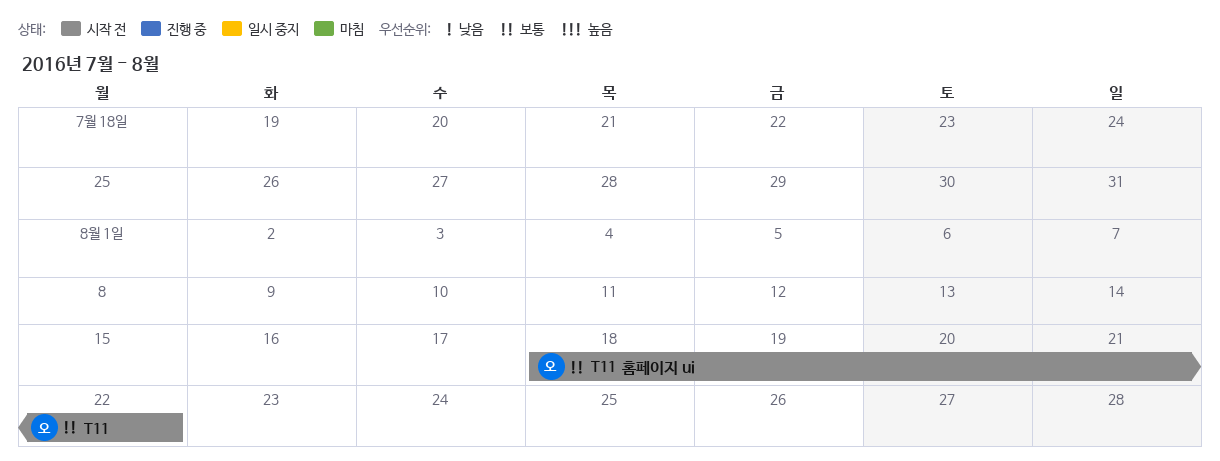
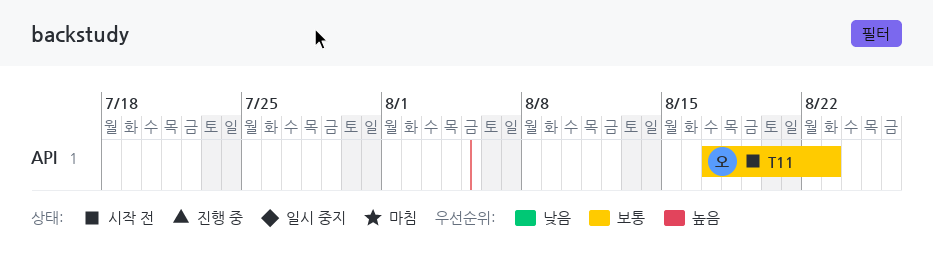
T11, start: Aug 18 -> Aug 17
T11, due: Aug 22 -> Aug 23

